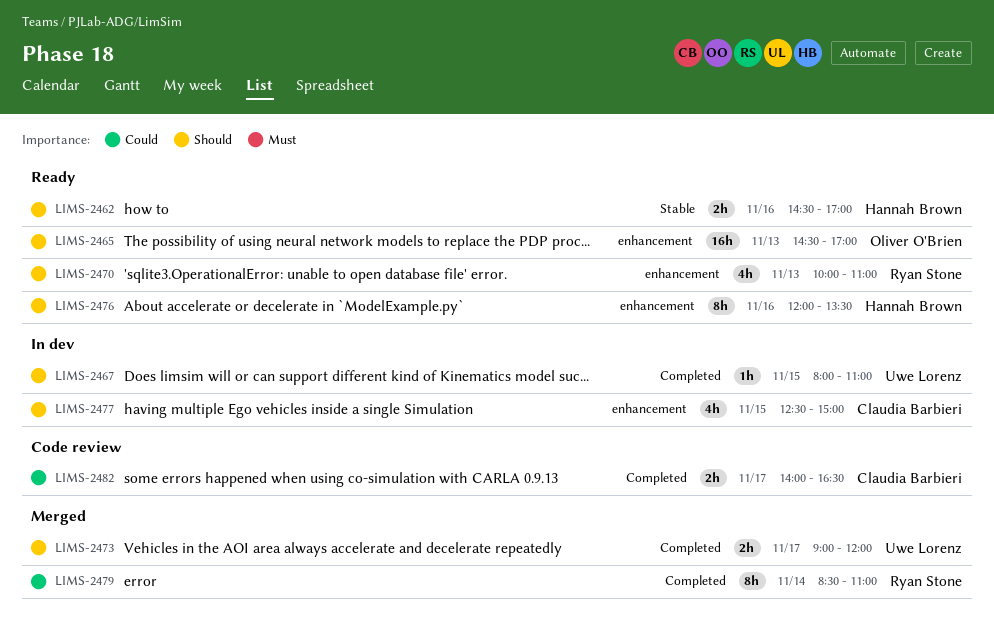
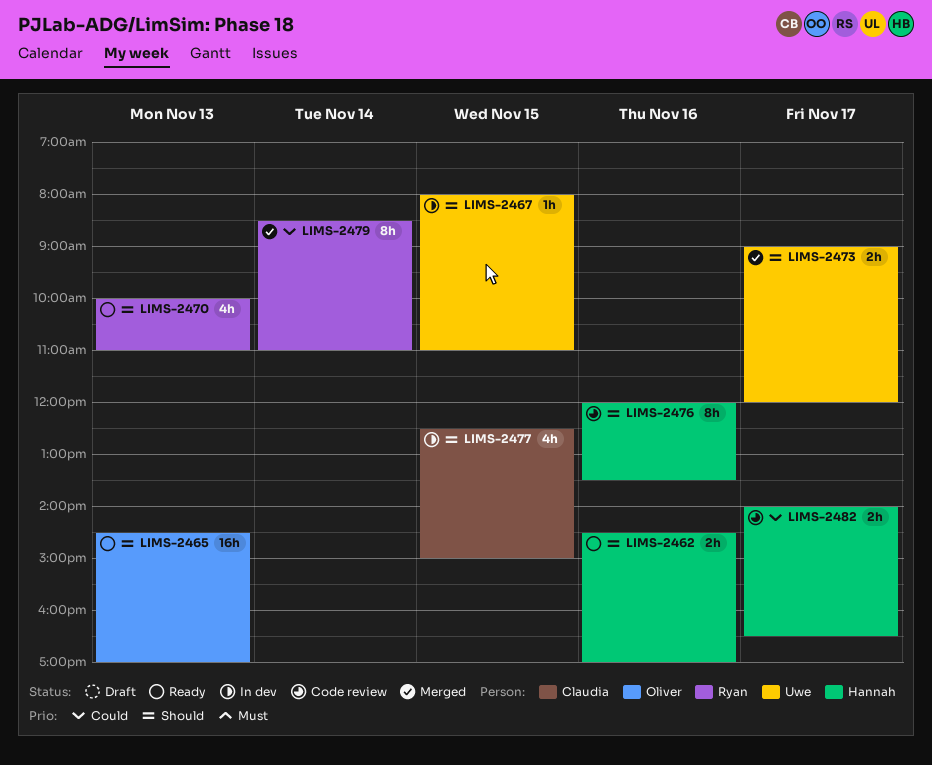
LIMS-2476, status: Ready -> Code review
LIMS-2482, owner: Claudia Barbieri -> Hannah Brown

